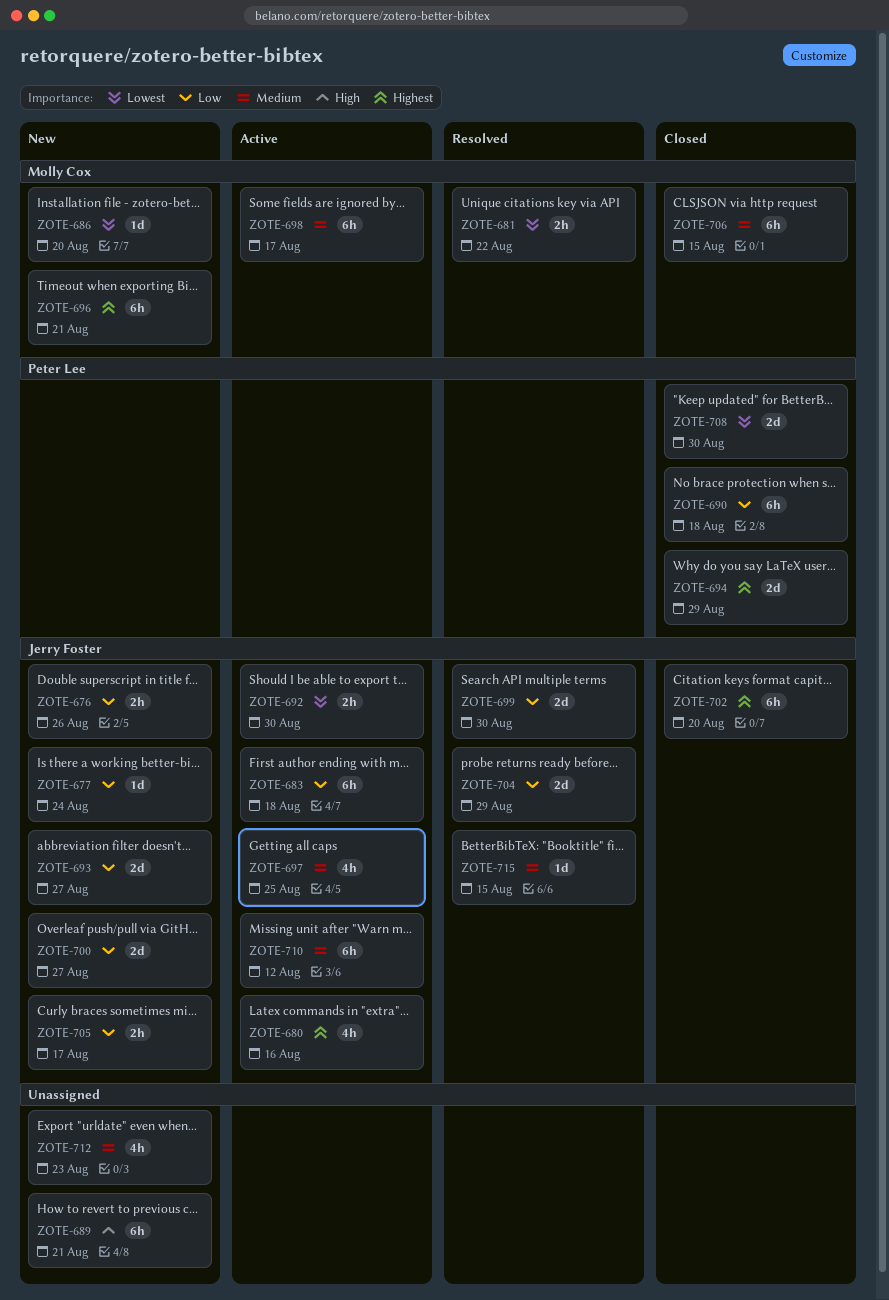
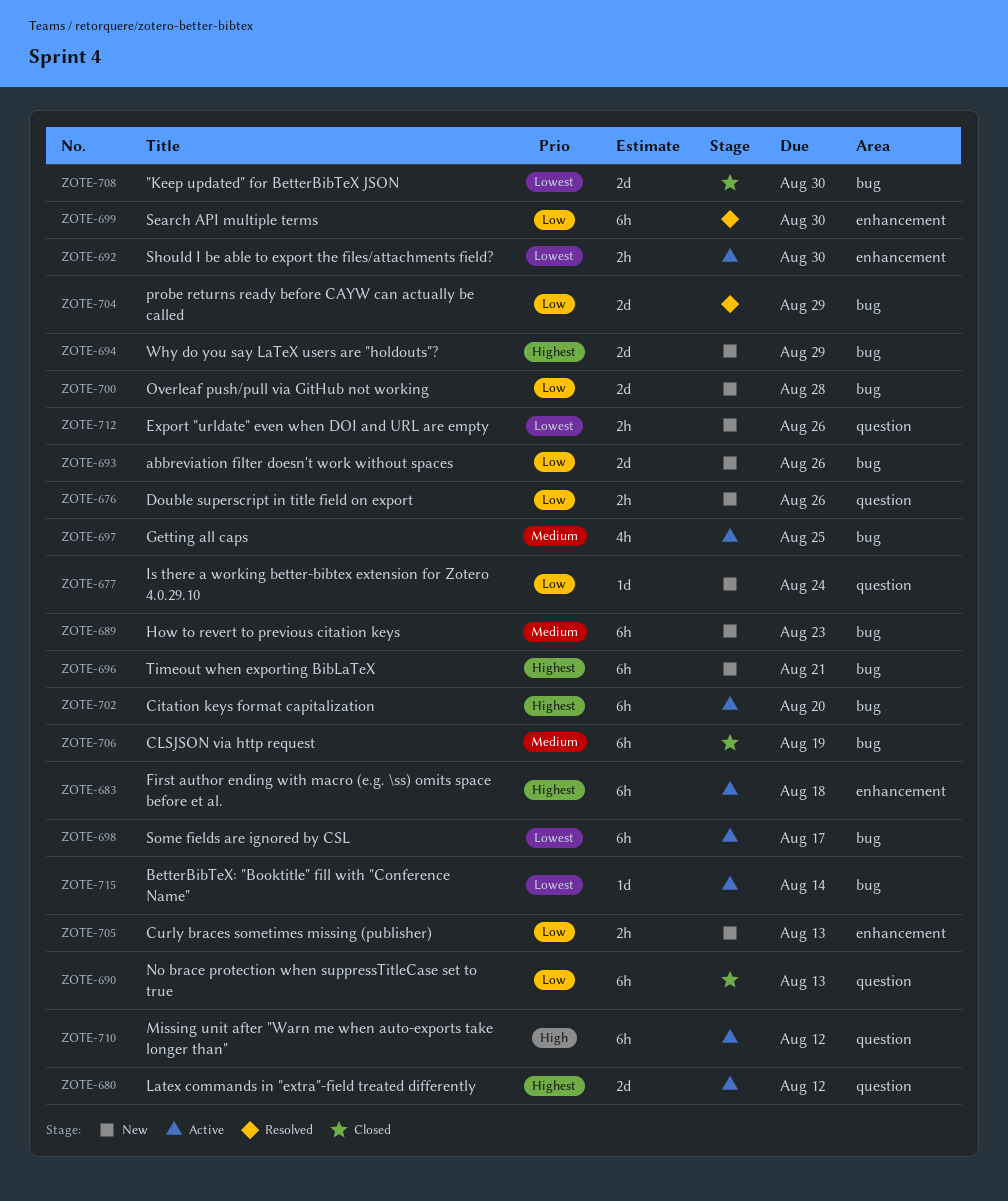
ZOTE-680, estimate: 4h -> 2d
ZOTE-680, due: Aug 16 -> Aug 12
ZOTE-681: present -> none
ZOTE-683, priority: Low -> Highest
ZOTE-686: present -> none
ZOTE-689, priority: High -> Medium
ZOTE-689, due: Aug 21 -> Aug 23
ZOTE-690, due: Aug 18 -> Aug 13
ZOTE-693, due: Aug 27 -> Aug 26
ZOTE-694, status: Closed -> New
ZOTE-698, priority: Medium -> Lowest
ZOTE-699, estimate: 2d -> 6h
ZOTE-700, due: Aug 27 -> Aug 28
ZOTE-702, status: Closed -> Active
ZOTE-705, due: Aug 17 -> Aug 13
ZOTE-706, due: Aug 15 -> Aug 19
ZOTE-710, priority: Medium -> High
ZOTE-712, priority: Medium -> Lowest
ZOTE-712, estimate: 4h -> 2h
ZOTE-712, due: Aug 23 -> Aug 26
ZOTE-715, status: Resolved -> Active
ZOTE-715, priority: Medium -> Lowest
ZOTE-715, due: Aug 15 -> Aug 14

